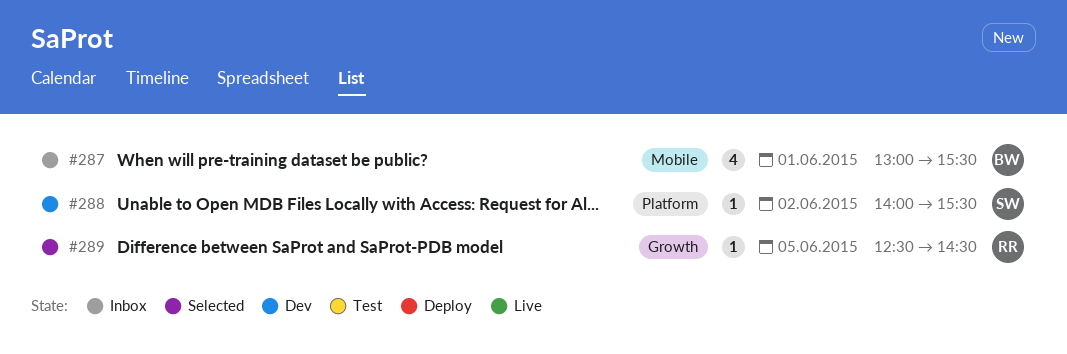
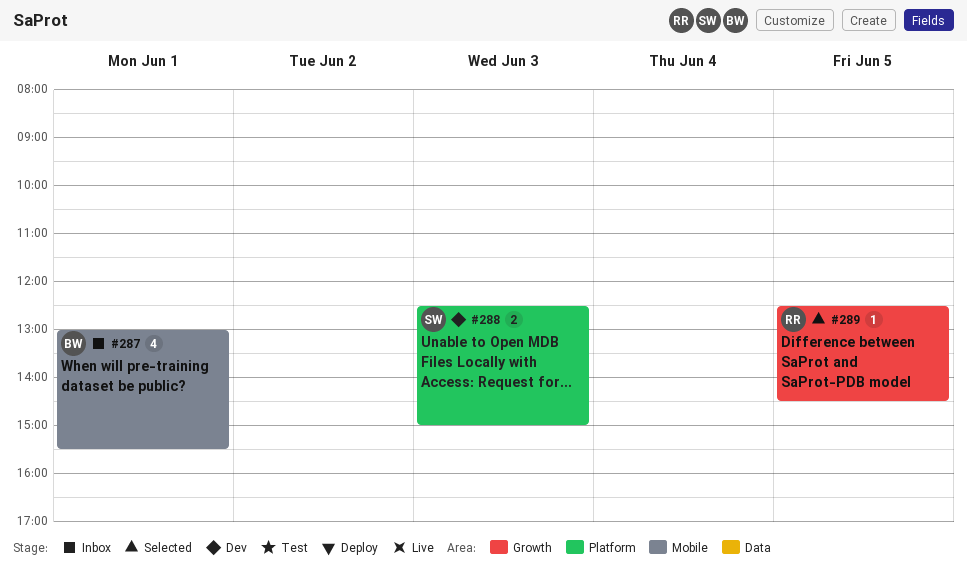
#288, estimate: 1 -> 2
#288, day: Jun 2 -> Jun 3
#288, begins: 14:00 -> 12:30
#288, ends: 15:30 -> 15:00

